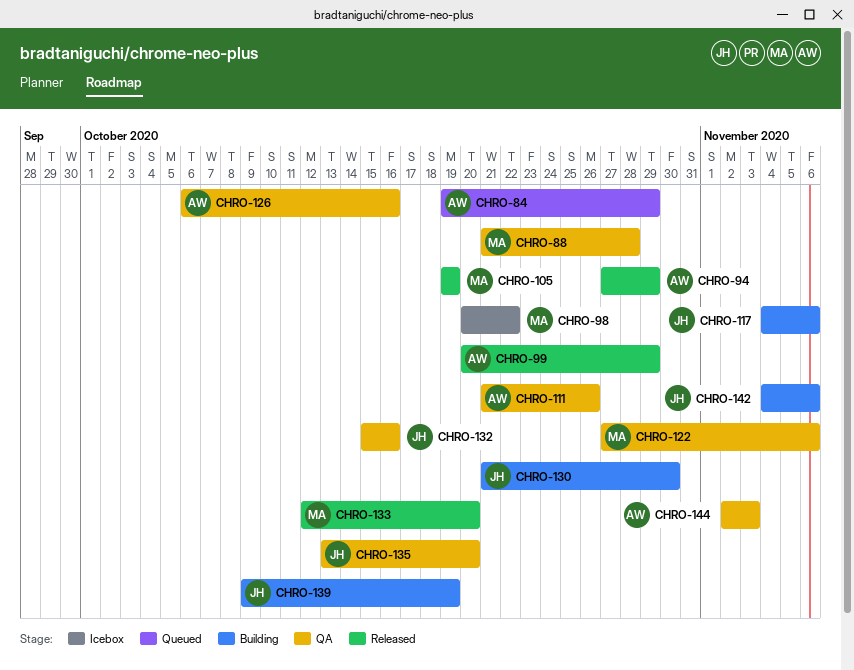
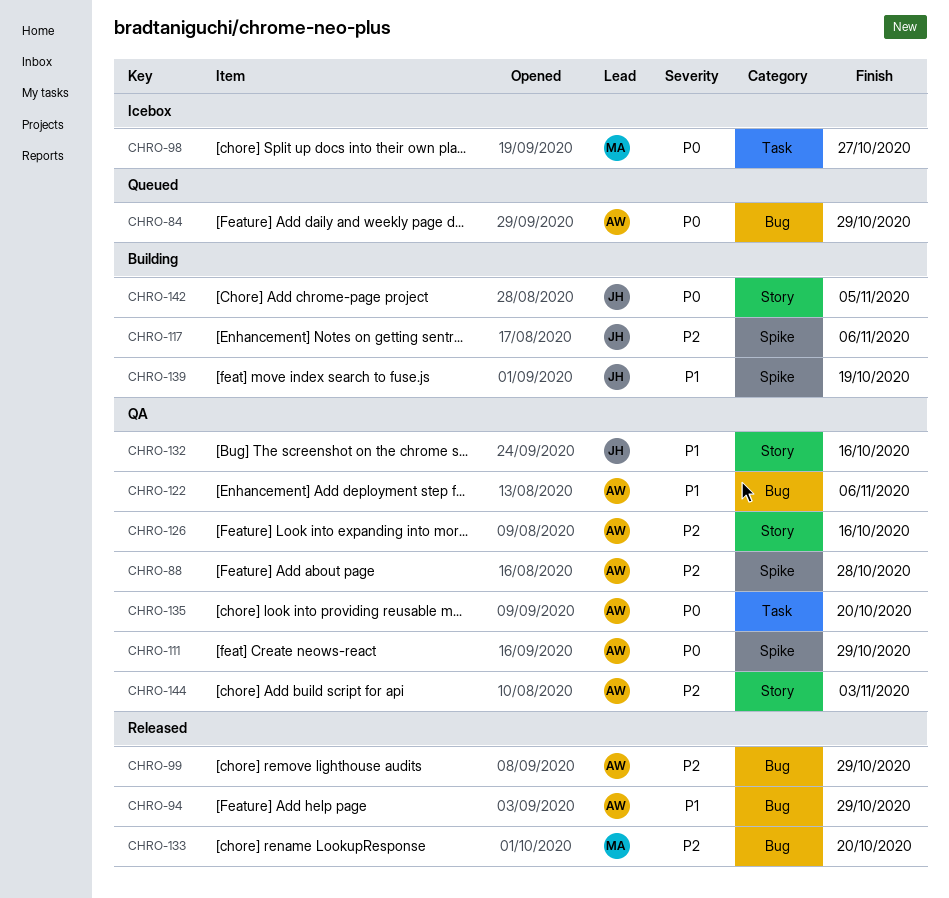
CHRO-88, owner: MA -> AW
CHRO-98, due: Oct 22 -> Oct 27
CHRO-105: present -> none
CHRO-111, due: Oct 26 -> Oct 29
CHRO-122, owner: MA -> AW
CHRO-130: present -> none
CHRO-135, owner: JH -> AW
CHRO-142, due: Nov 6 -> Nov 5

